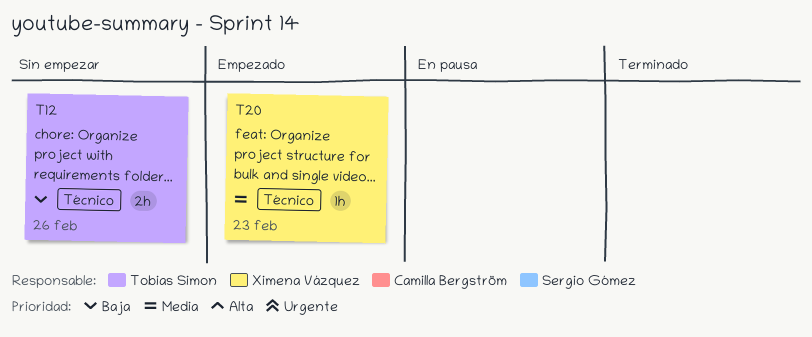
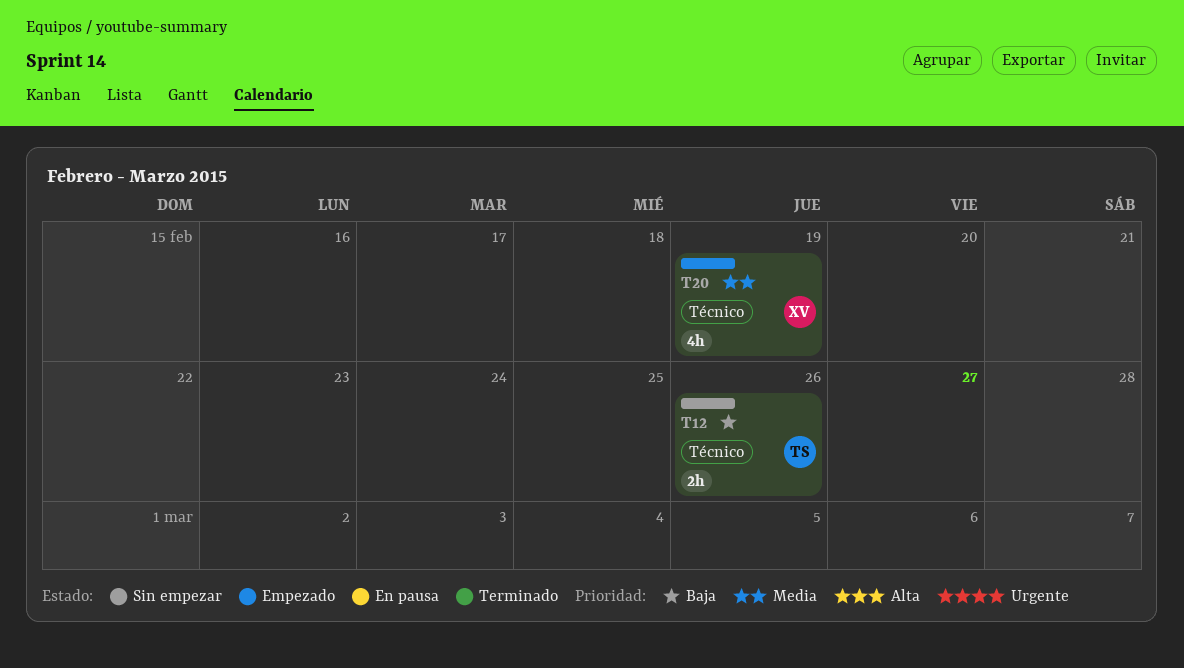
T20, estimate: 1h -> 4h
T20, due: Feb 23 -> Feb 19

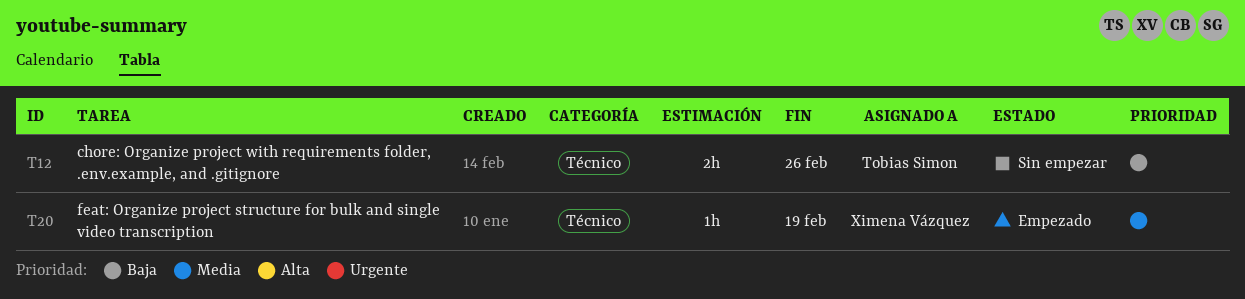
T20, estimate: 4h -> 1h

